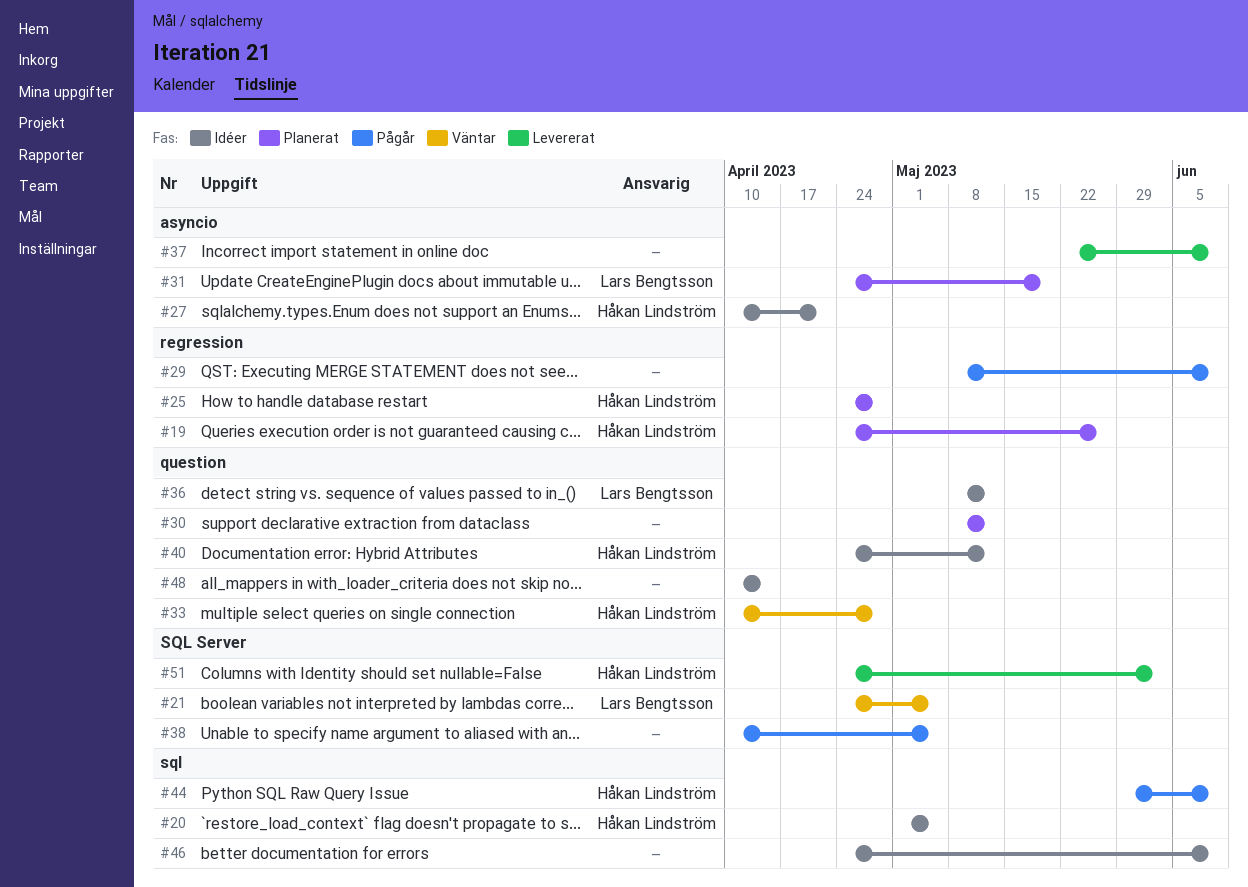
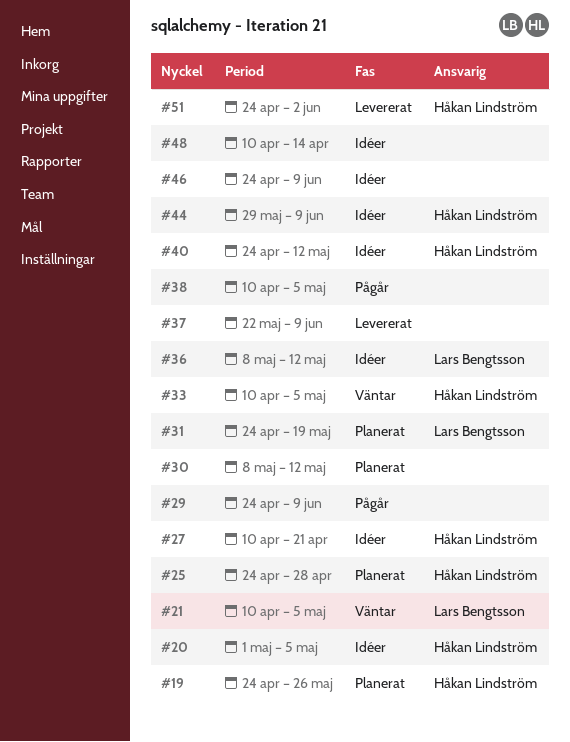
#21, start: Apr 24 -> Apr 10
#29, start: May 8 -> Apr 24
#33, due: Apr 28 -> May 5
#44, status: Pågår -> Idéer

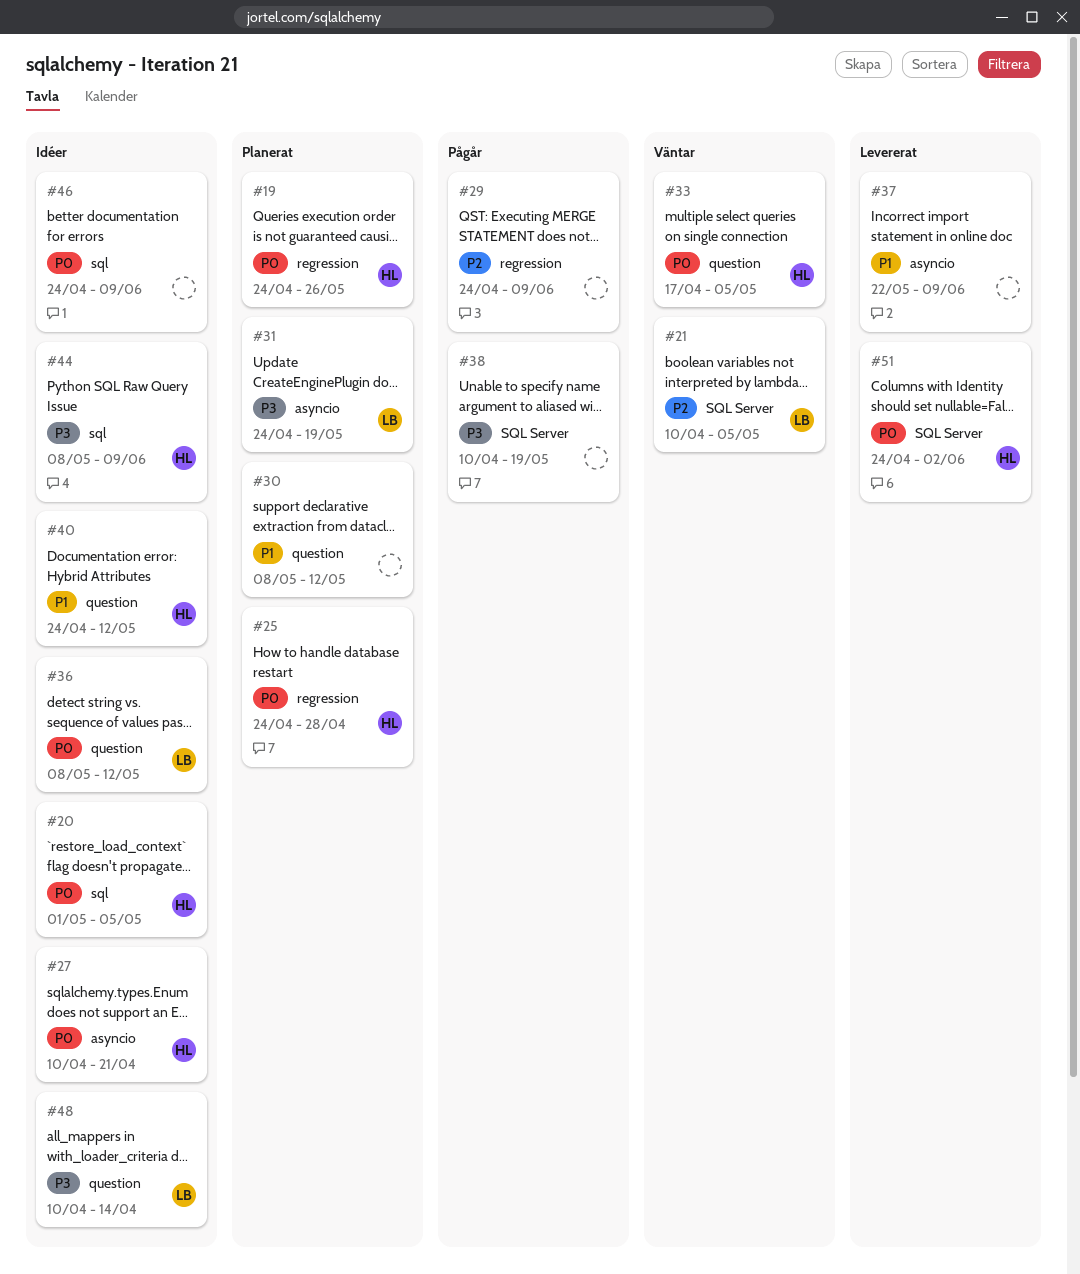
#33, start: Apr 10 -> Apr 17
#38, due: May 5 -> May 19
#44, start: May 29 -> May 8
#48, owner: none -> Lars Bengtsson

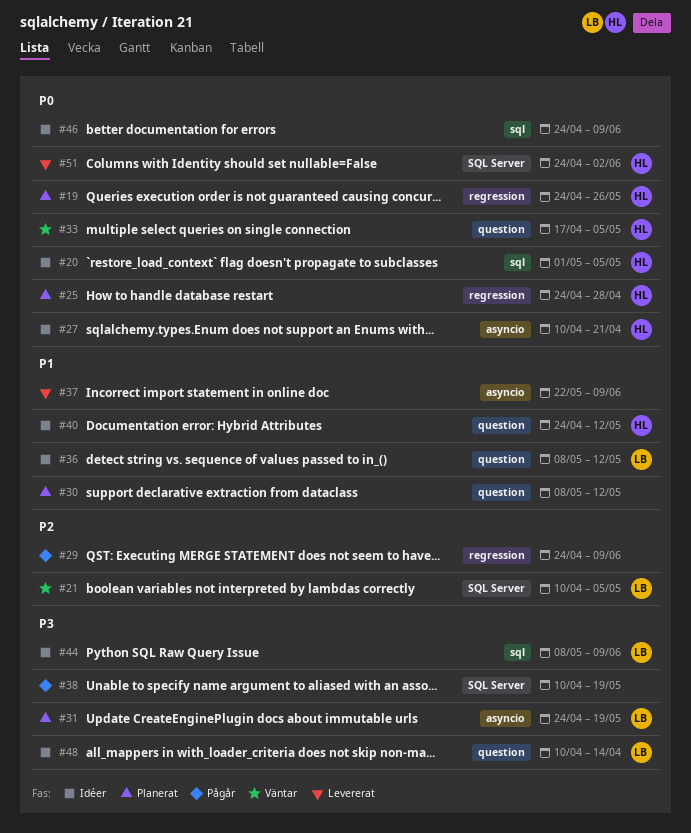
#36, priority: P0 -> P1
#44, owner: HL -> LB

